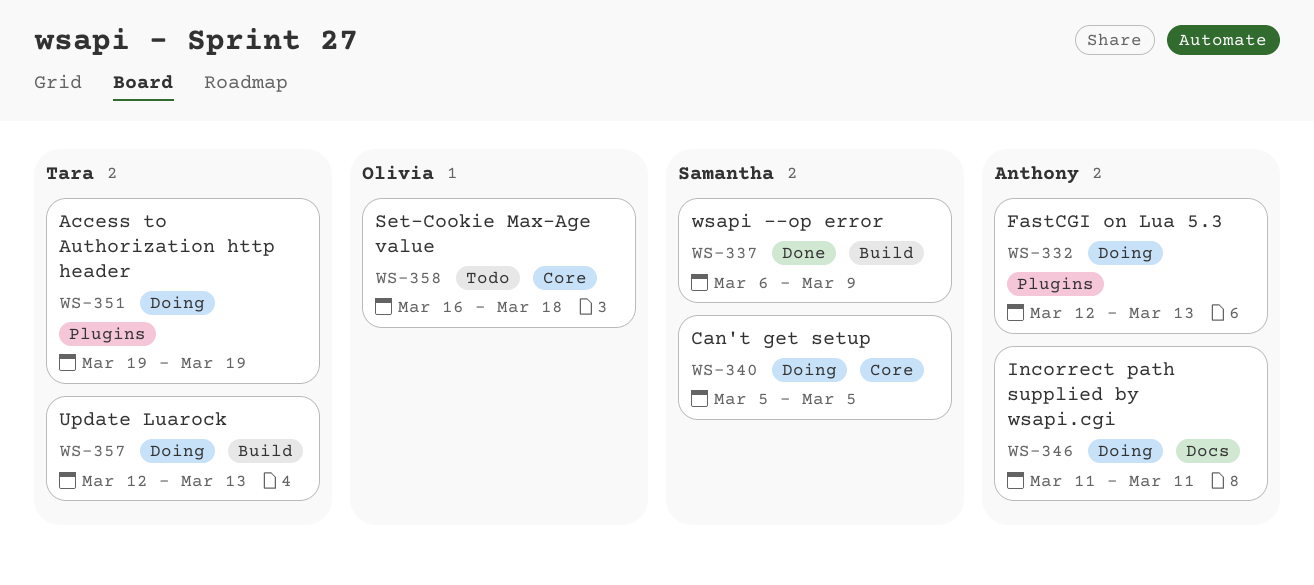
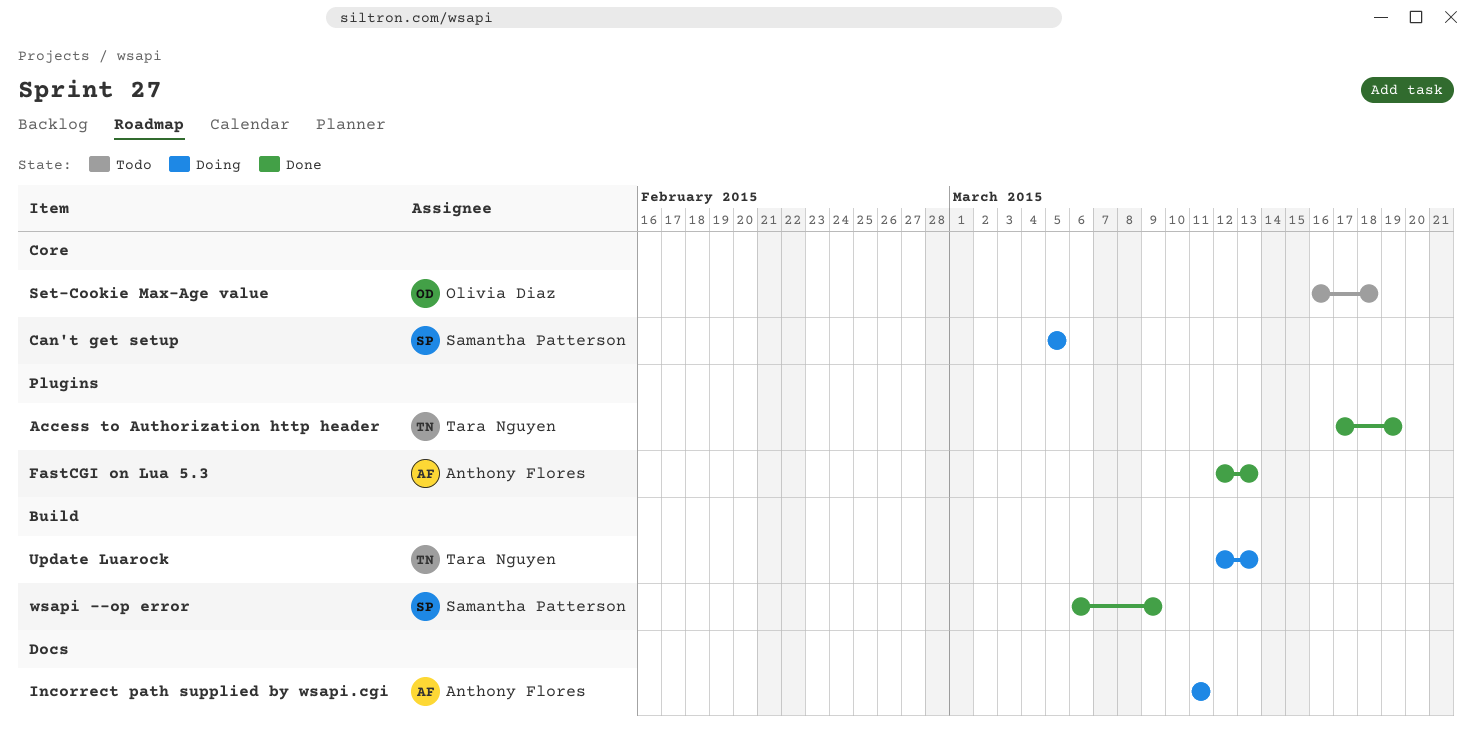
Access to Authorization http header, status: Doing -> Done
Access to Authorization http header, start: Mar 19 -> Mar 17
FastCGI on Lua 5.3, status: Doing -> Done

